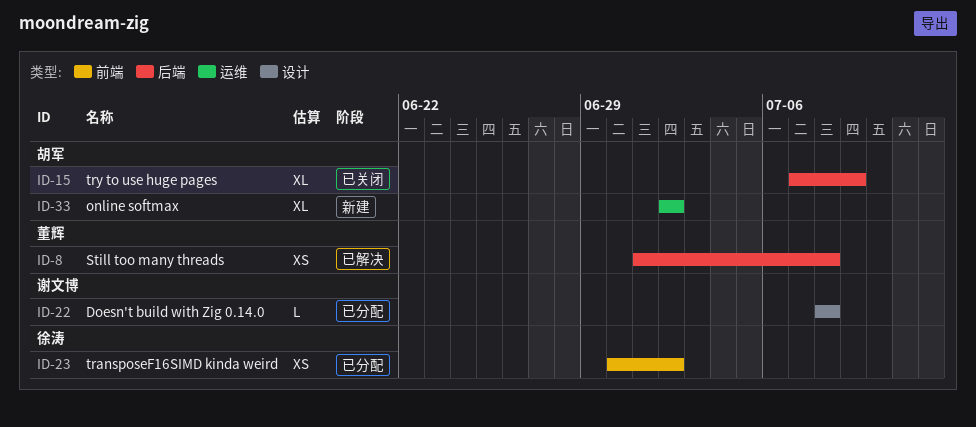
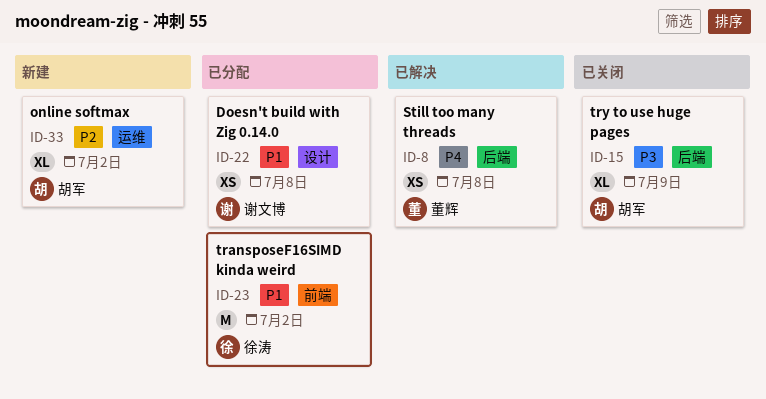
ID-22, estimate: L -> XS
ID-23, estimate: XS -> M

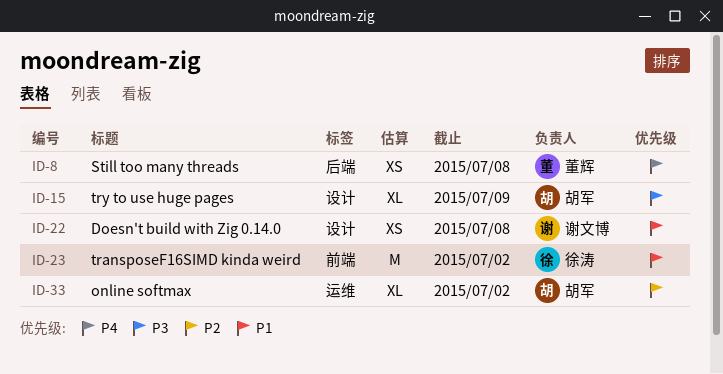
ID-15, label: 后端 -> 设计

